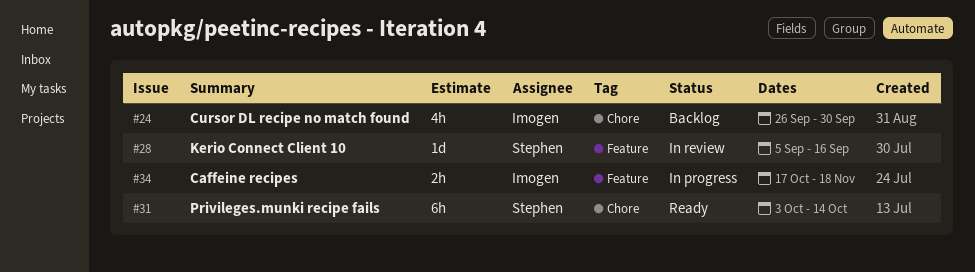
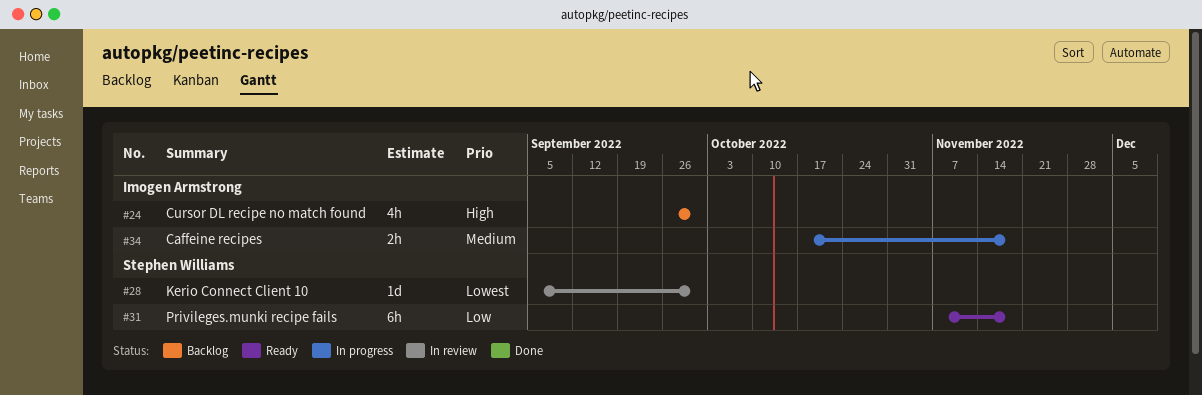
#28, due: Sep 16 -> Sep 30
#31, start: Oct 3 -> Nov 7
#31, due: Oct 14 -> Nov 18

